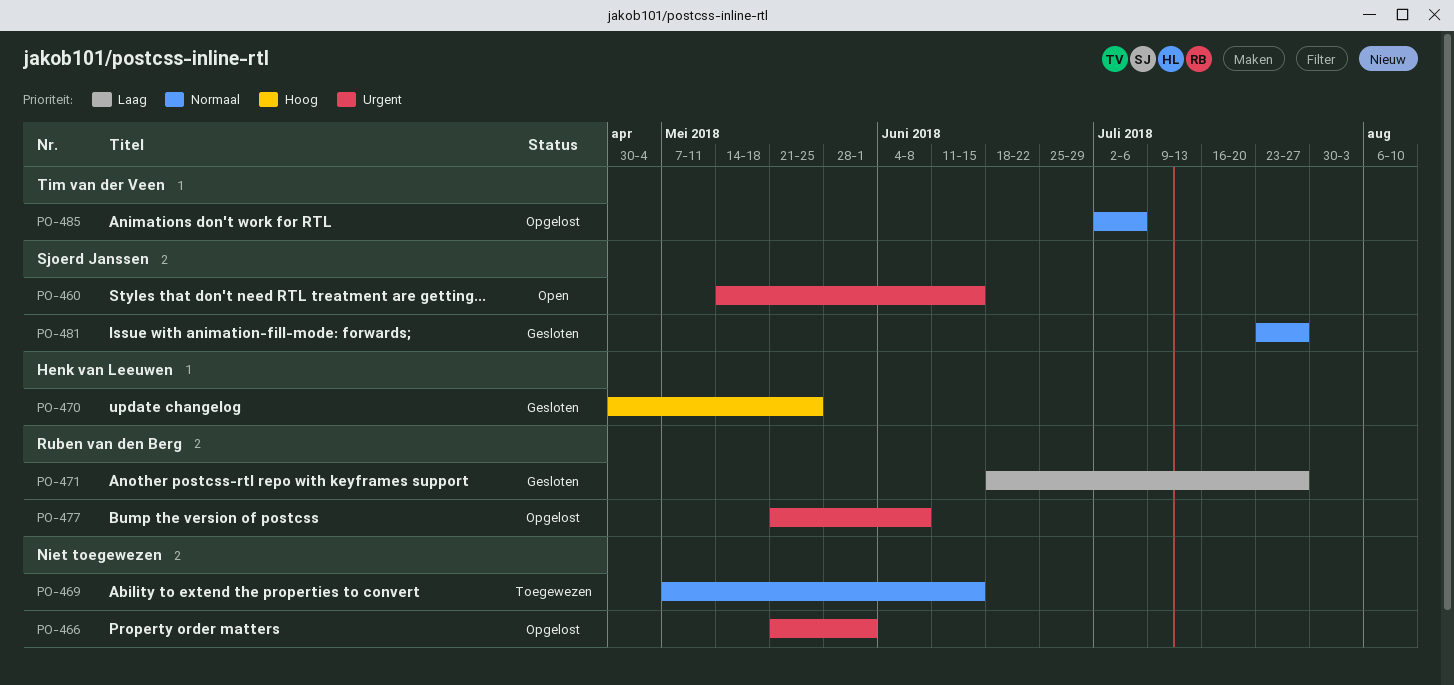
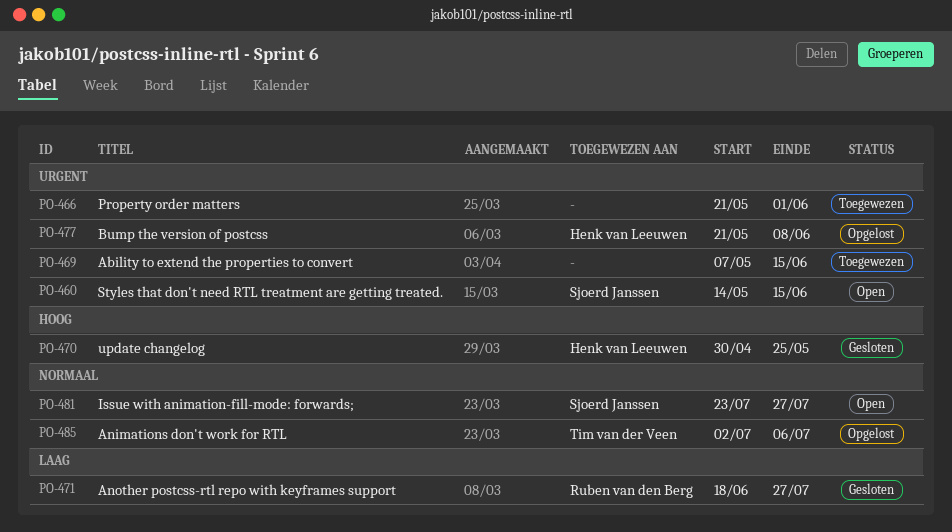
PO-466, status: Opgelost -> Toegewezen
PO-469, priority: Normaal -> Urgent
PO-477, owner: Ruben van den Berg -> Henk van Leeuwen
PO-481, status: Gesloten -> Open

